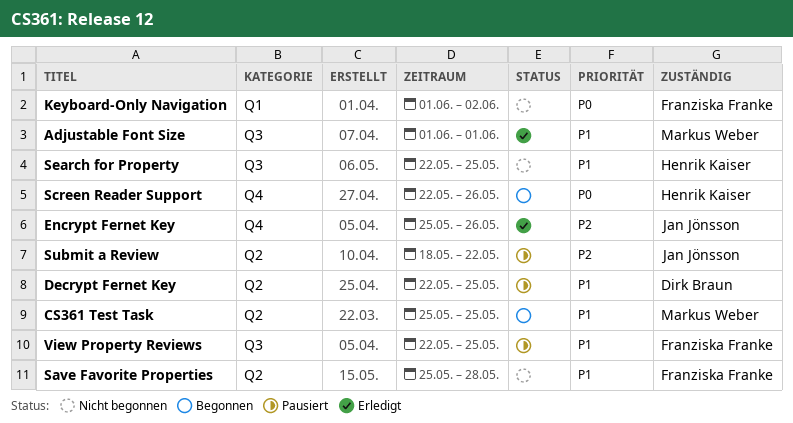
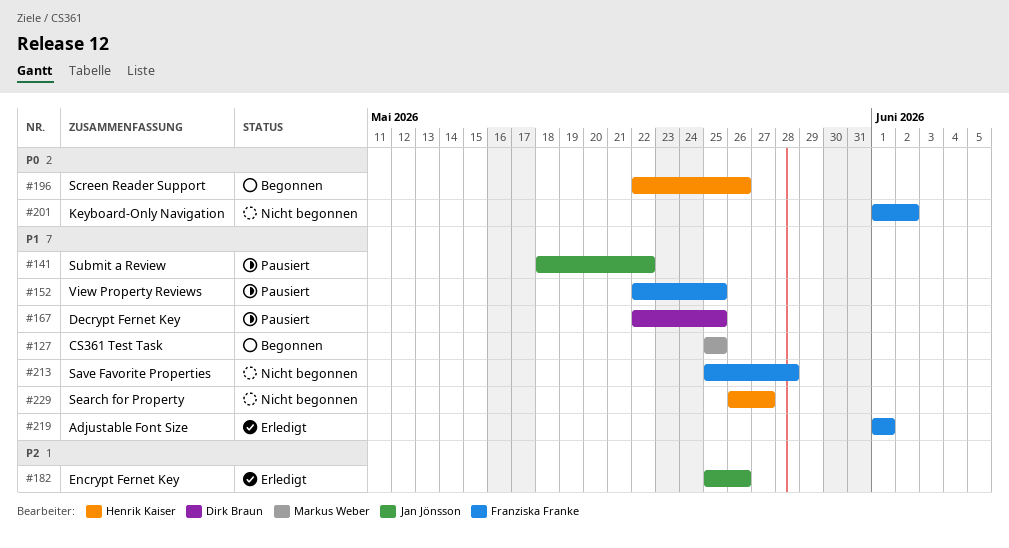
Adjustable Font Size, owner: Markus Weber -> Franziska Franke
Search for Property, start: May 22 -> May 26
Search for Property, due: May 25 -> May 27
Submit a Review, priority: P2 -> P1

